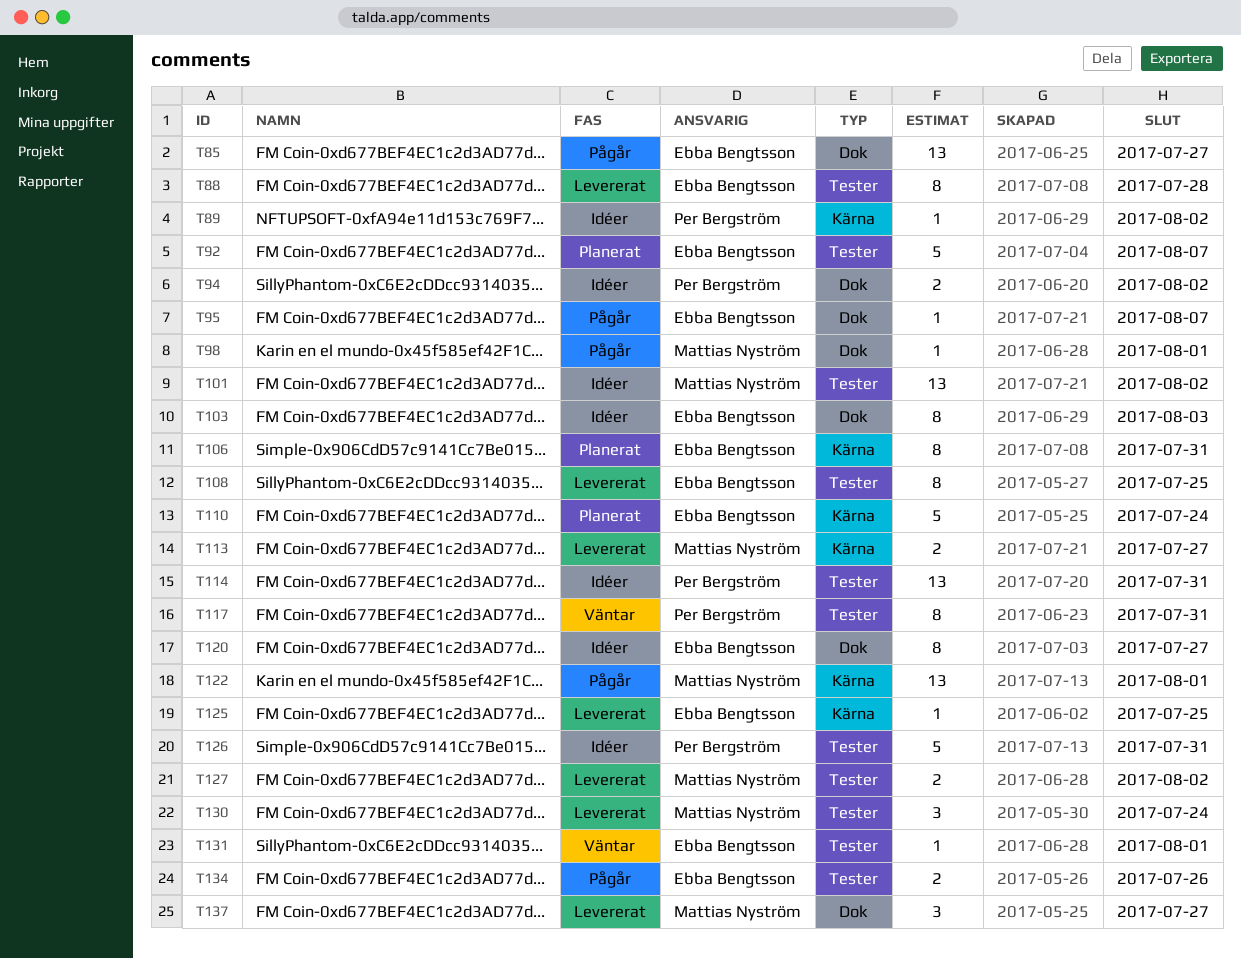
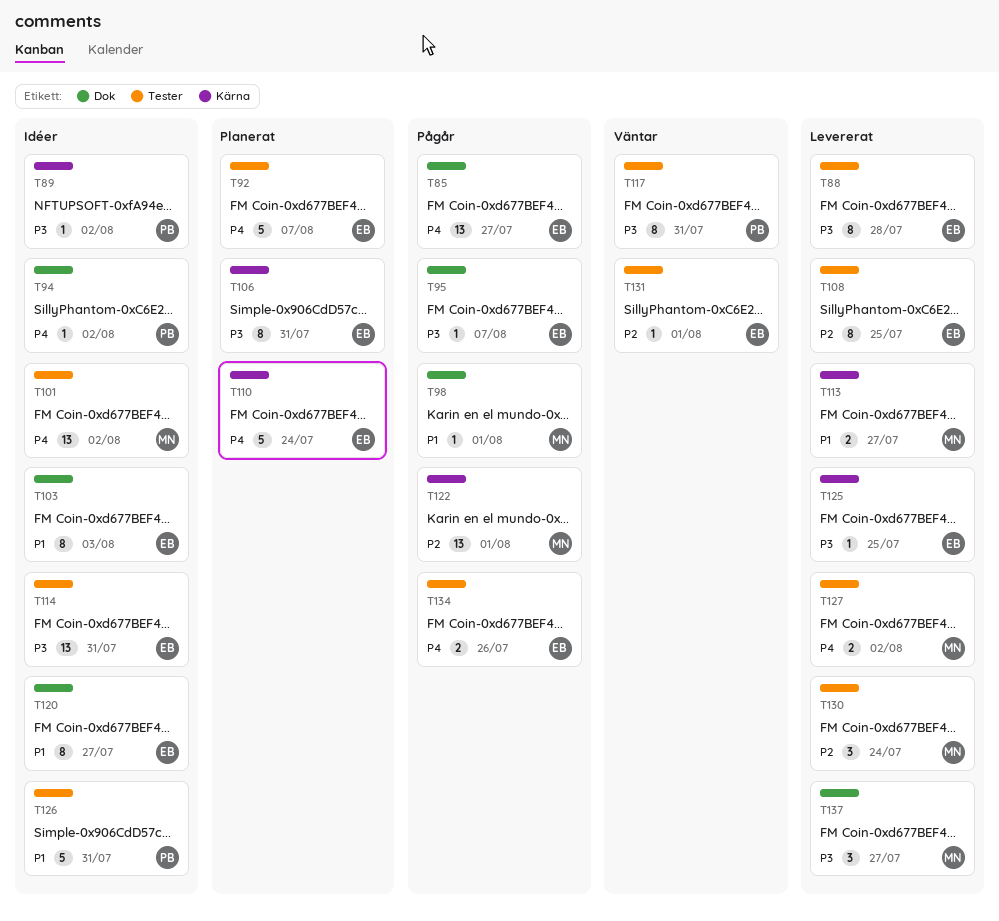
T94, estimate: 2 -> 1
T114, owner: Per Bergström -> Ebba Bengtsson

